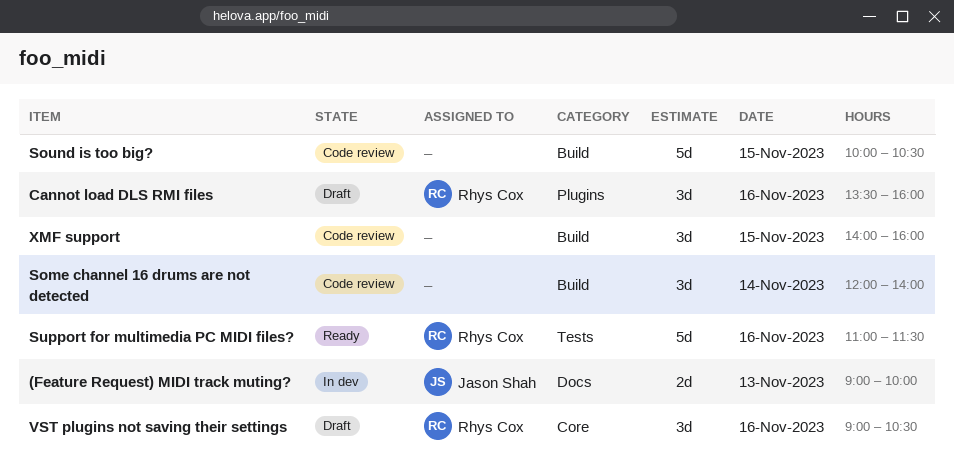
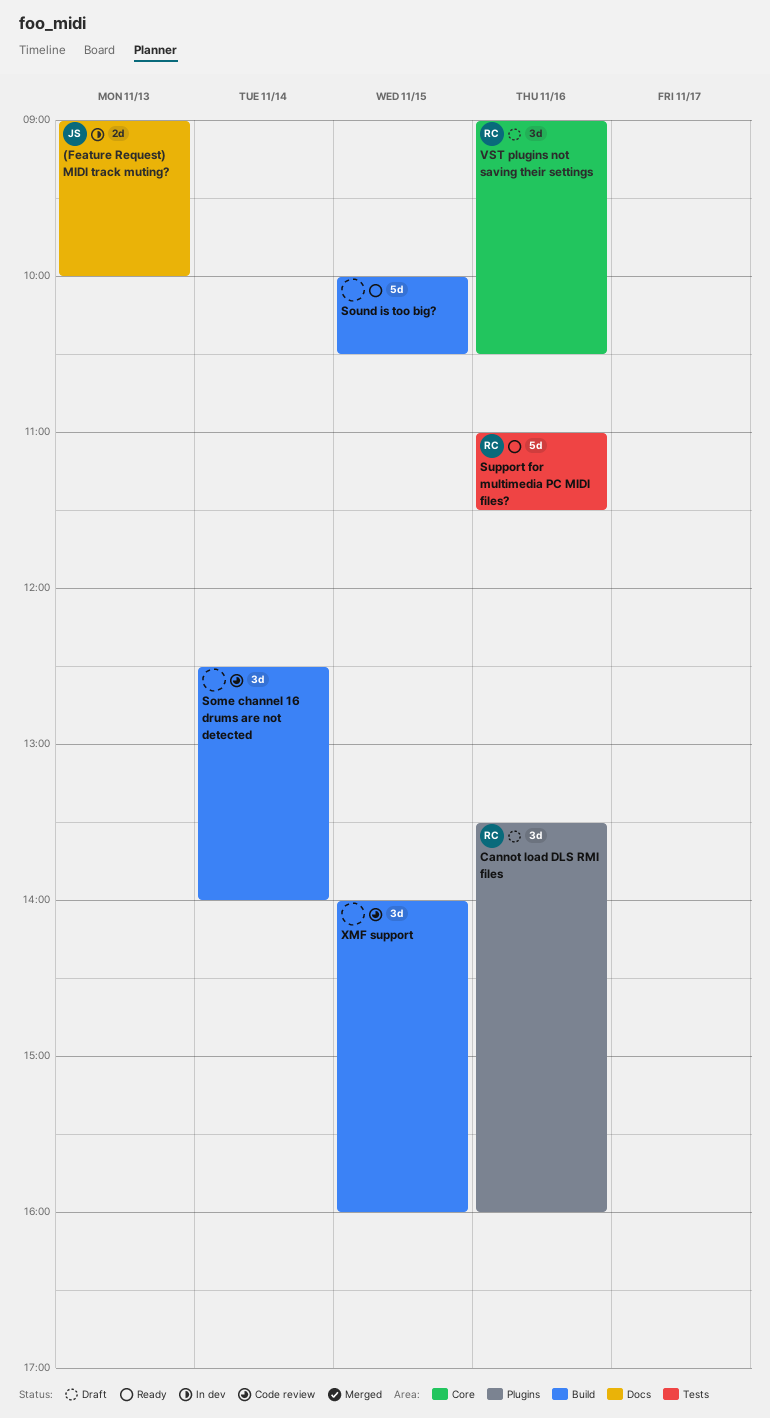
Some channel 16 drums are not detected, begins: 12:00 -> 12:30
Sound is too big?, status: Code review -> Ready

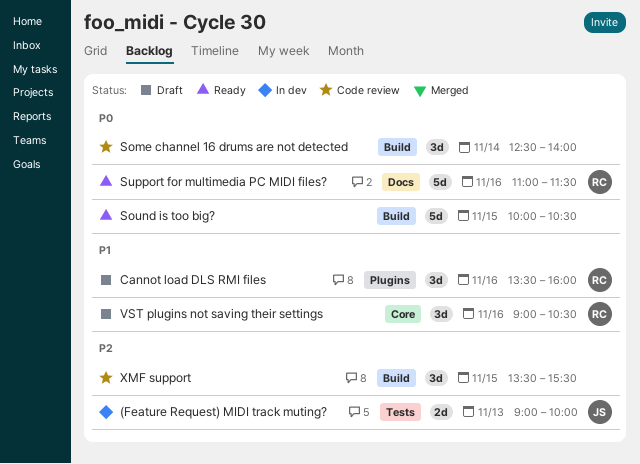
(Feature Request) MIDI track muting?, label: Docs -> Tests
Support for multimedia PC MIDI files?, label: Tests -> Docs
XMF support, begins: 14:00 -> 13:30
XMF support, ends: 16:00 -> 15:30

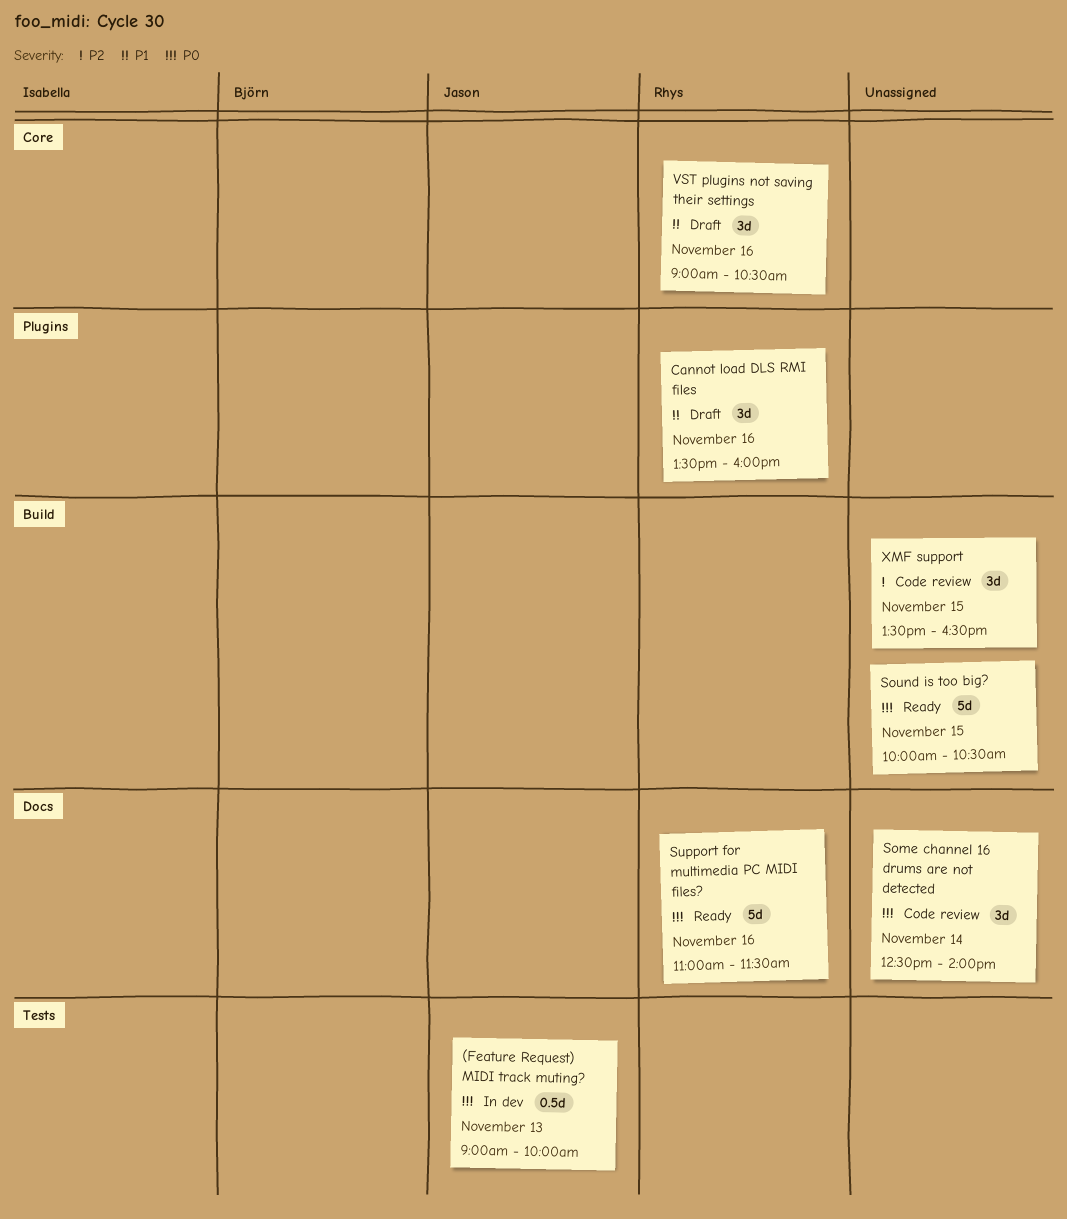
(Feature Request) MIDI track muting?, priority: P2 -> P0
(Feature Request) MIDI track muting?, estimate: 2d -> 0.5d
Some channel 16 drums are not detected, label: Build -> Docs
XMF support, ends: 15:30 -> 16:30

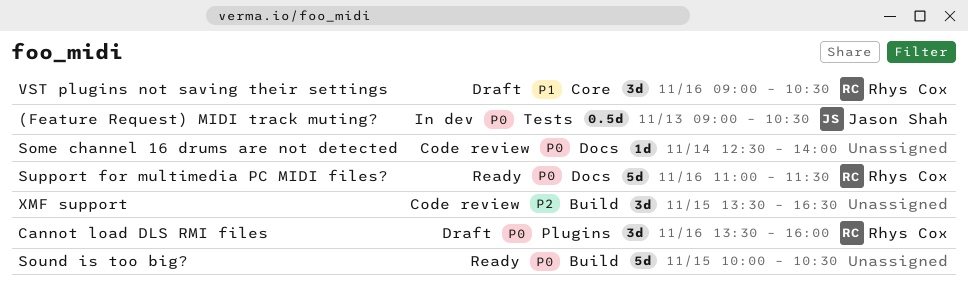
(Feature Request) MIDI track muting?, ends: 10:00 -> 10:30
Cannot load DLS RMI files, priority: P1 -> P0
Some channel 16 drums are not detected, estimate: 3d -> 1d

